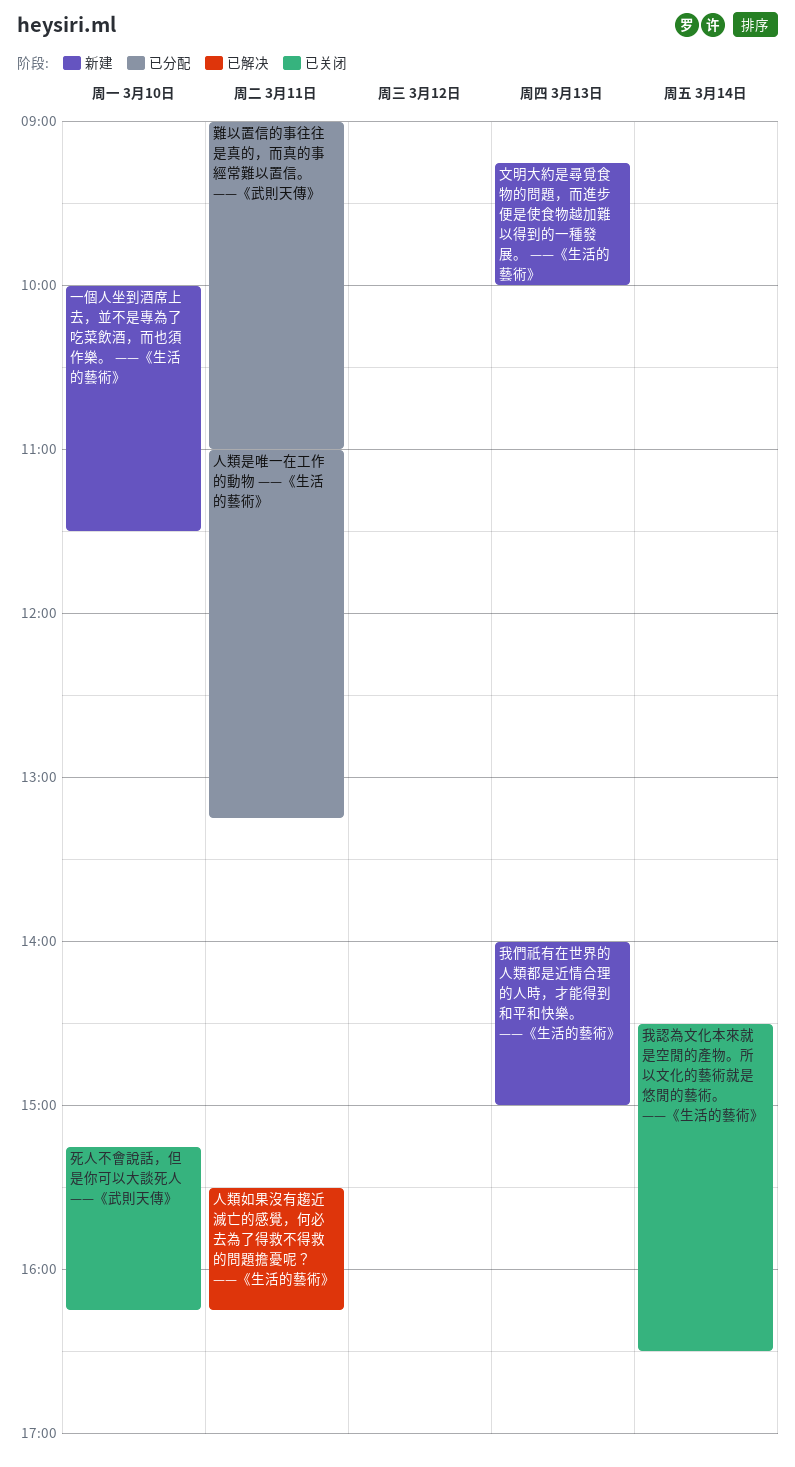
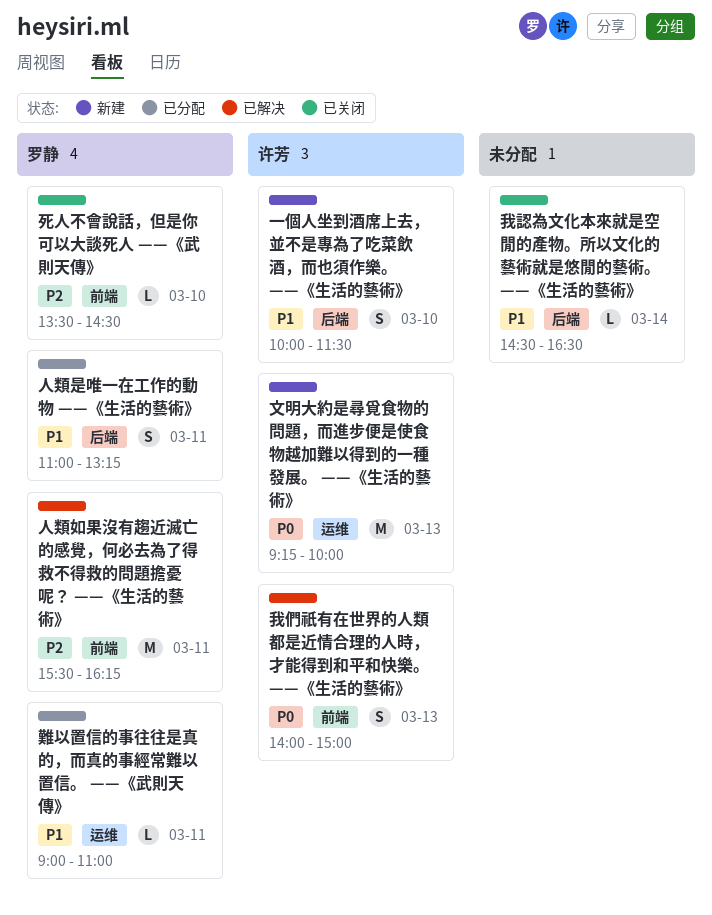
我們祇有在世界的人類都是近情合理的人時，才能得到和平和快樂。 ——《生活的藝術》, status: 新建 -> 已解决
死人不會說話，但是你可以大談死人 ——《武則天傳》, begins: 15:15 -> 13:30
死人不會說話，但是你可以大談死人 ——《武則天傳》, ends: 16:15 -> 14:30

